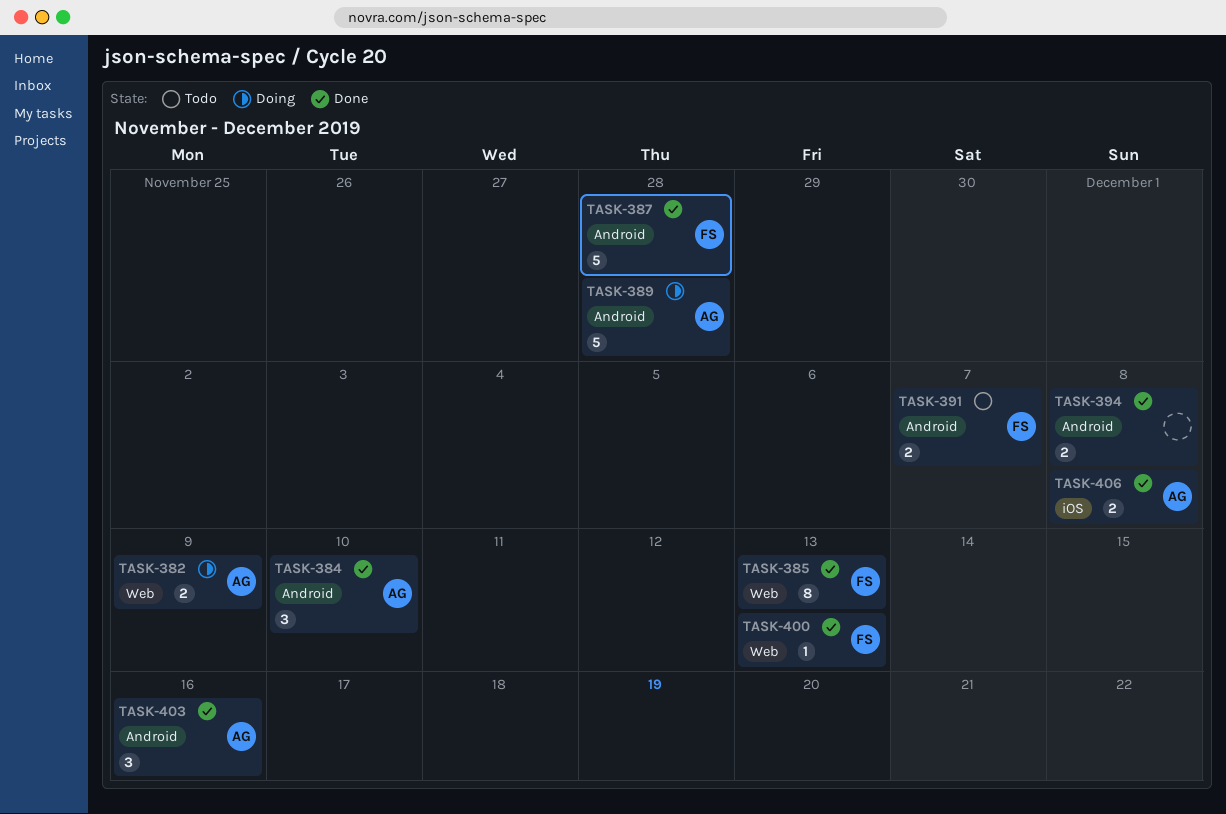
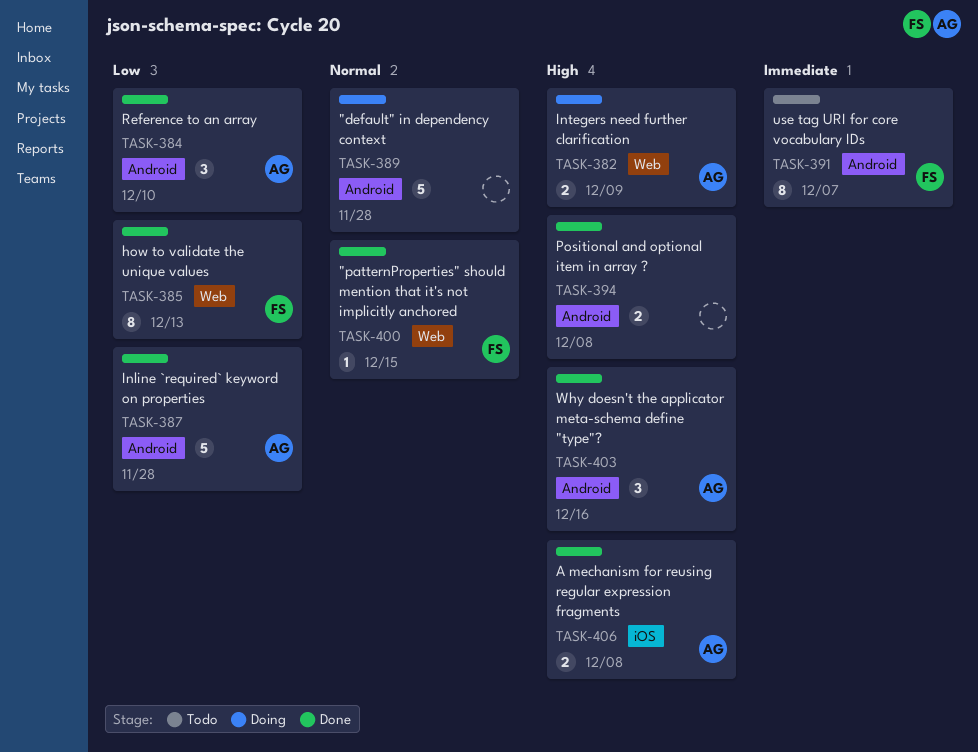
TASK-387, owner: FS -> AG
TASK-389, owner: AG -> none
TASK-391, estimate: 2 -> 8
TASK-400, due: Dec 13 -> Dec 15

